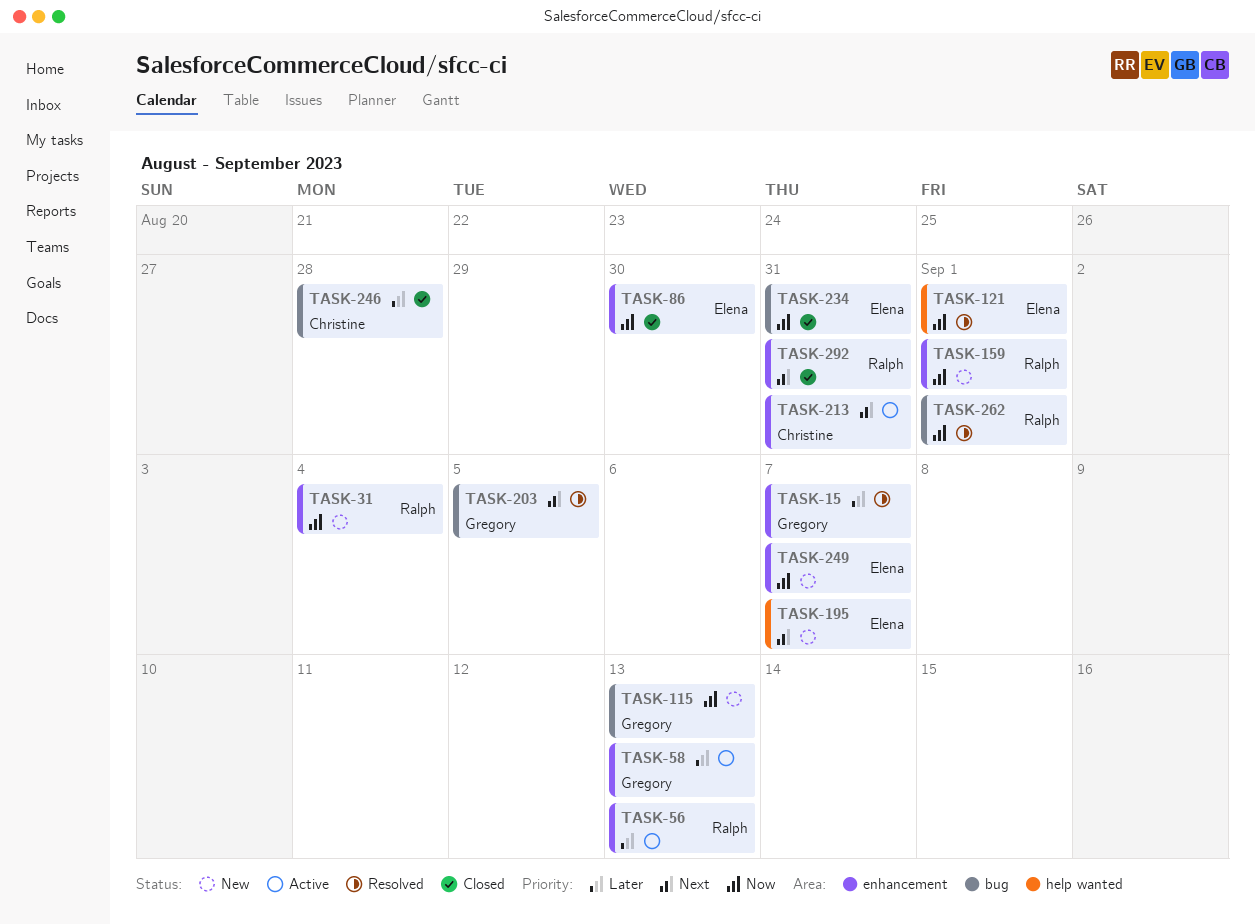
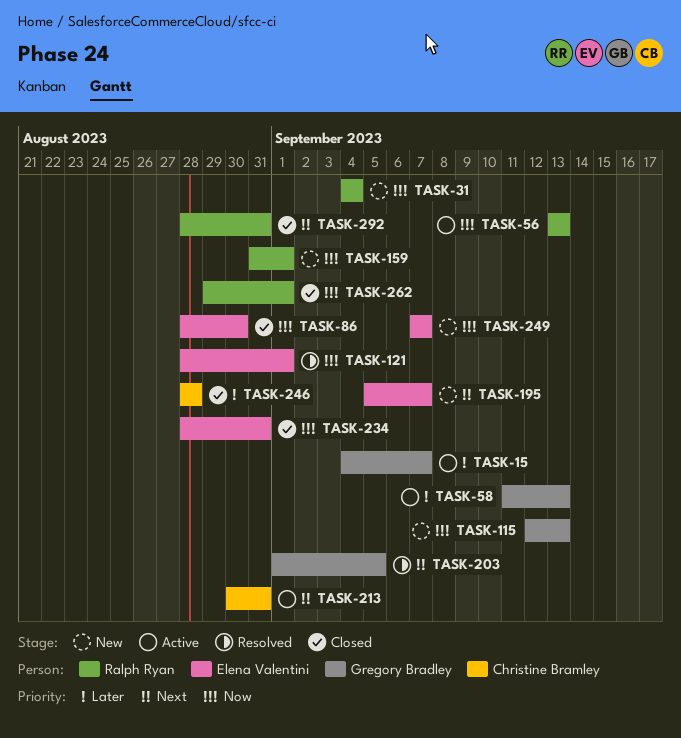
TASK-15, status: Resolved -> Active
TASK-56, priority: Later -> Now
TASK-262, status: Resolved -> Closed

